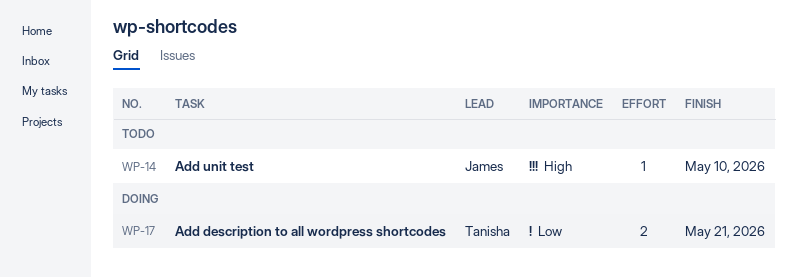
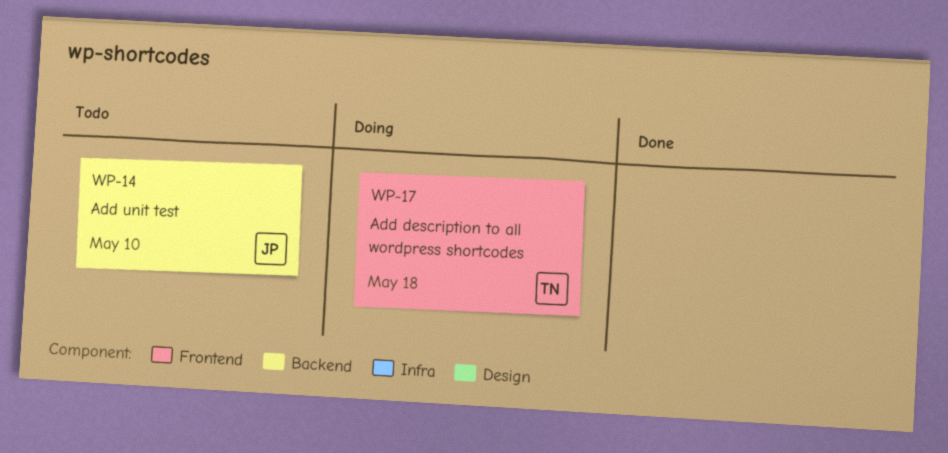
WP-17, due: May 21 -> May 18

